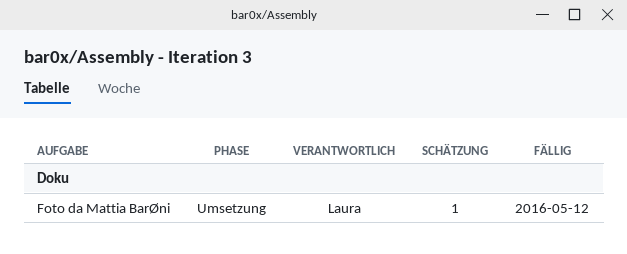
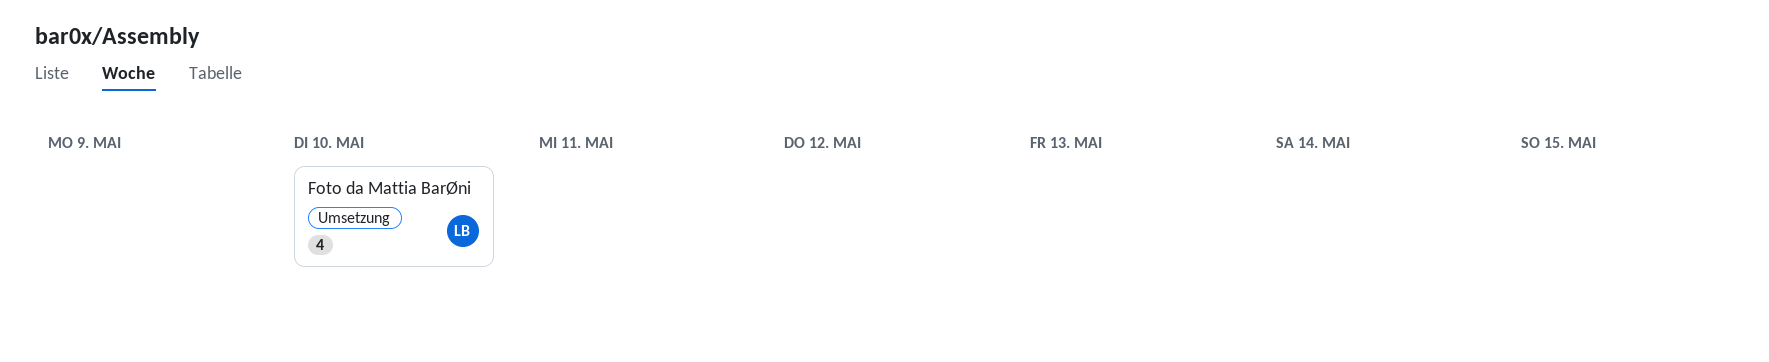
Foto da Mattia BarØni, estimate: 1 -> 4
Foto da Mattia BarØni, due: May 12 -> May 10

